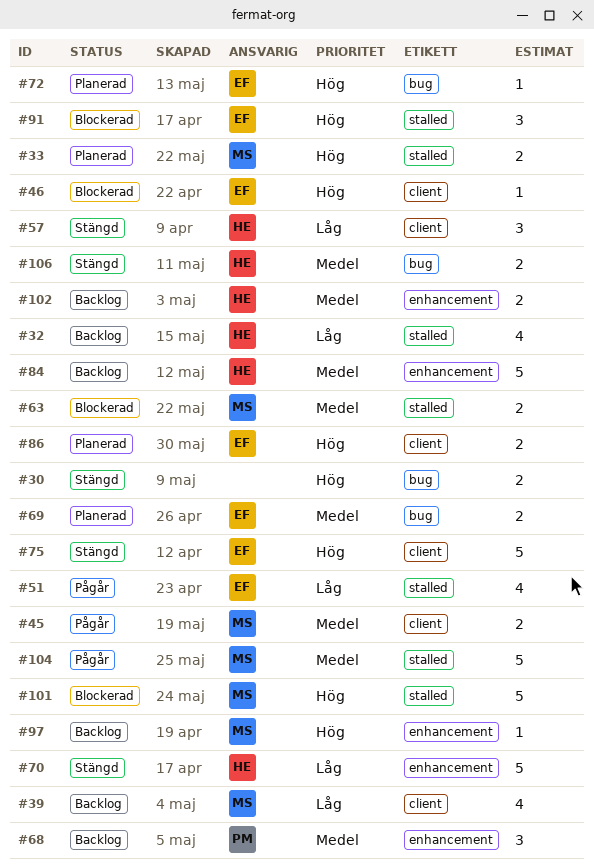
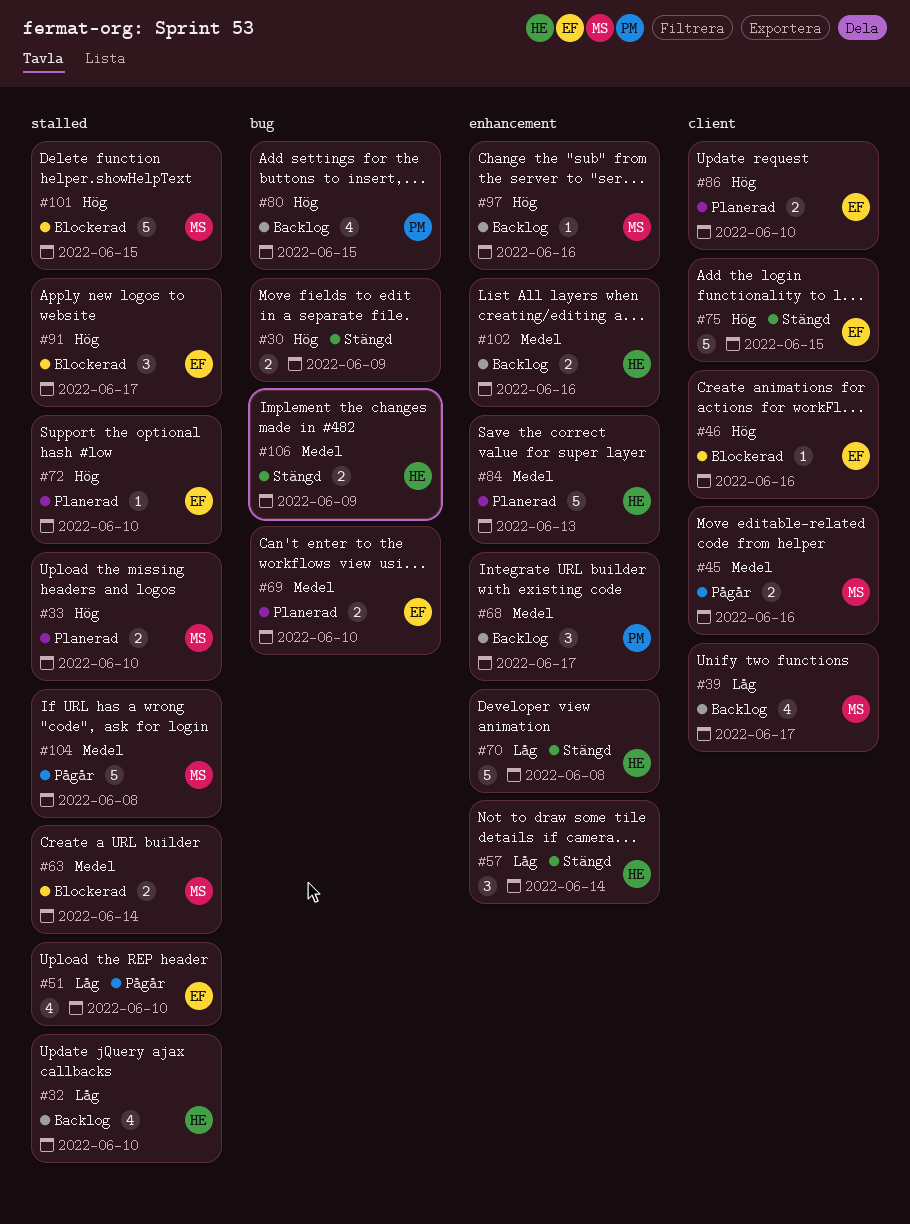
#57, label: client -> enhancement
#72, label: bug -> stalled
#80: none -> present
#84, status: Backlog -> Planerad

